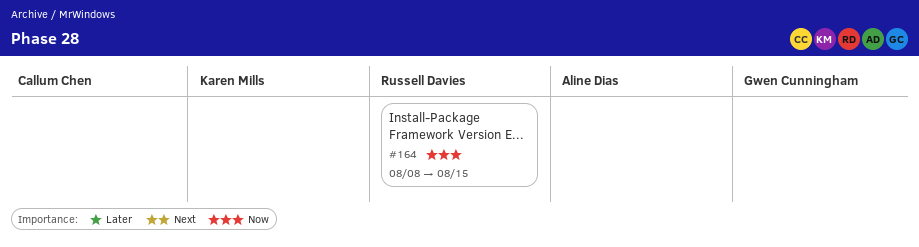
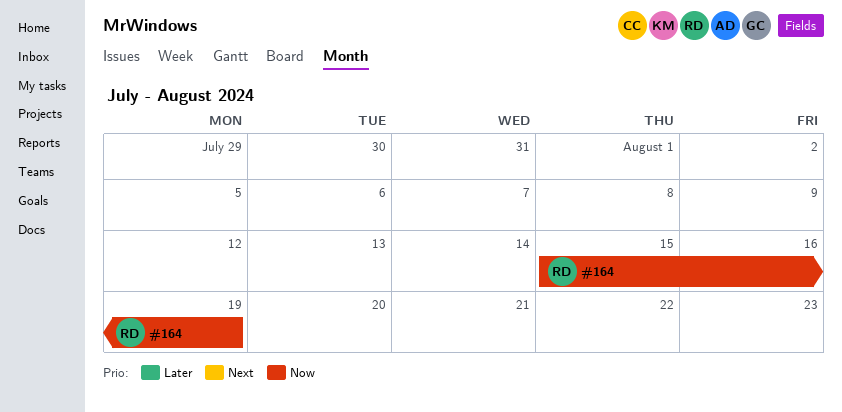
#164, start: Aug 8 -> Aug 15
#164, due: Aug 15 -> Aug 19

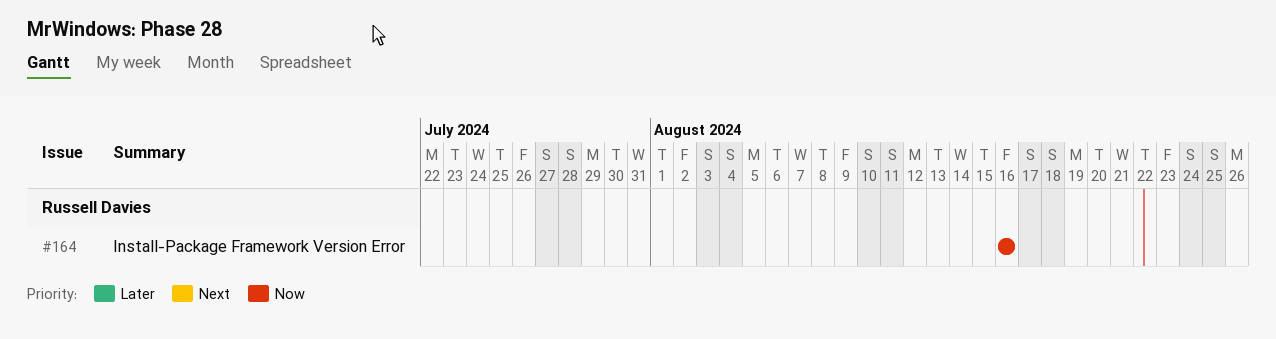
#164, start: Aug 15 -> Aug 16
#164, due: Aug 19 -> Aug 16

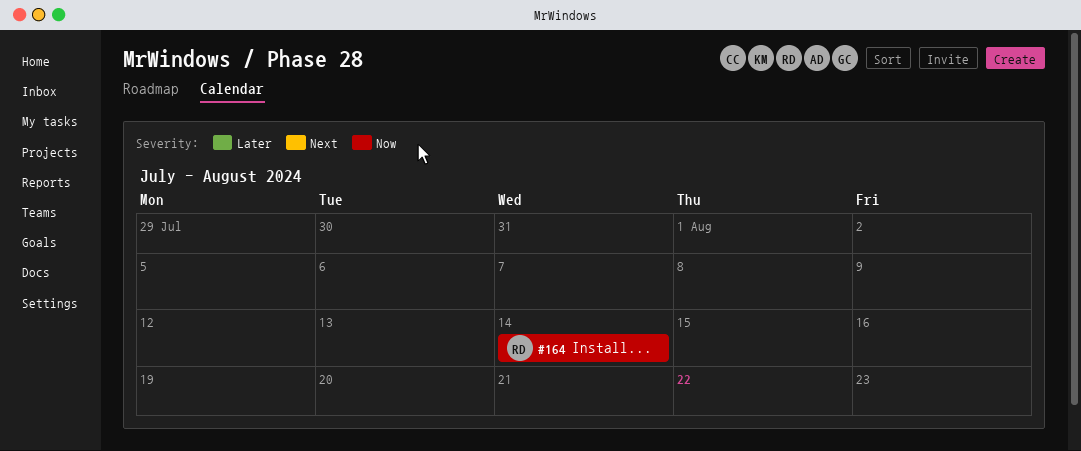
#164, start: Aug 16 -> Aug 14
#164, due: Aug 16 -> Aug 14

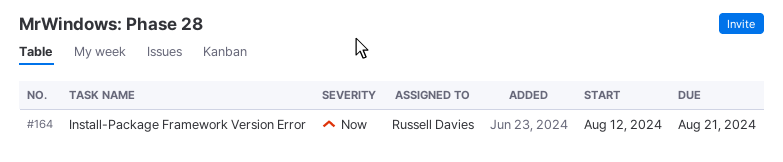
#164, start: Aug 14 -> Aug 12
#164, due: Aug 14 -> Aug 21

